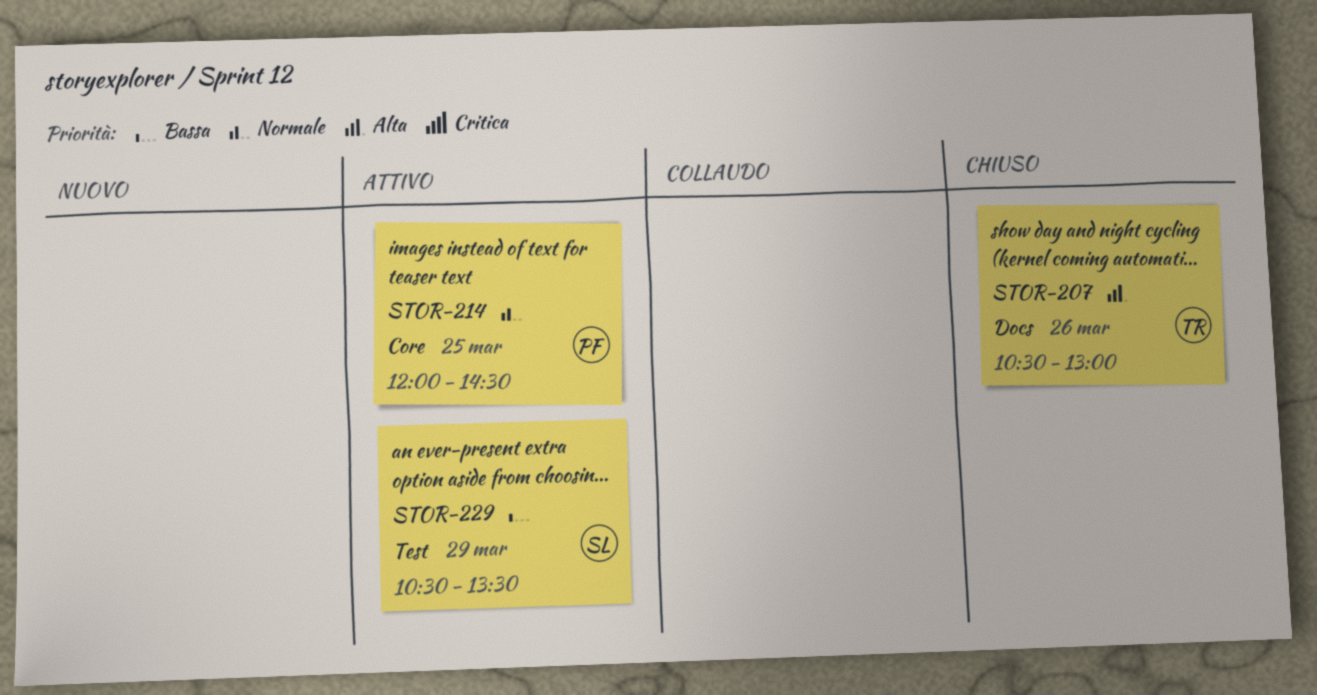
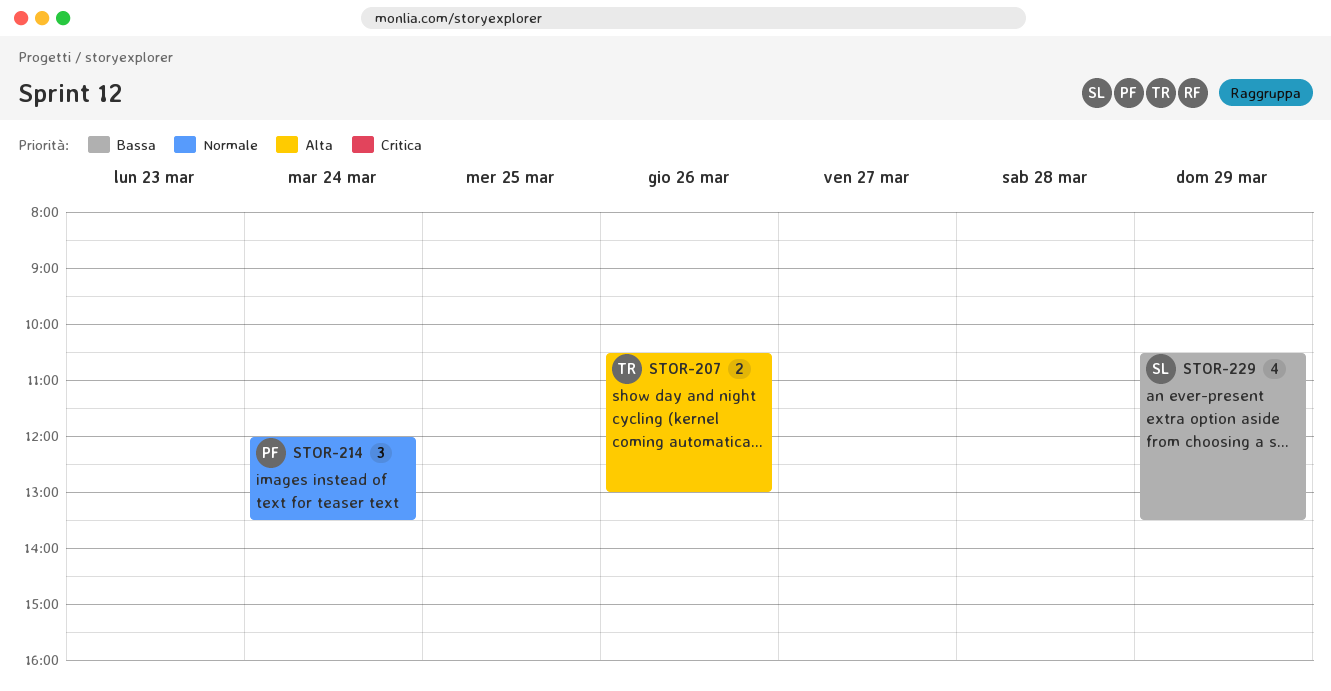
STOR-214, day: Mar 25 -> Mar 24
STOR-214, ends: 14:30 -> 13:30

